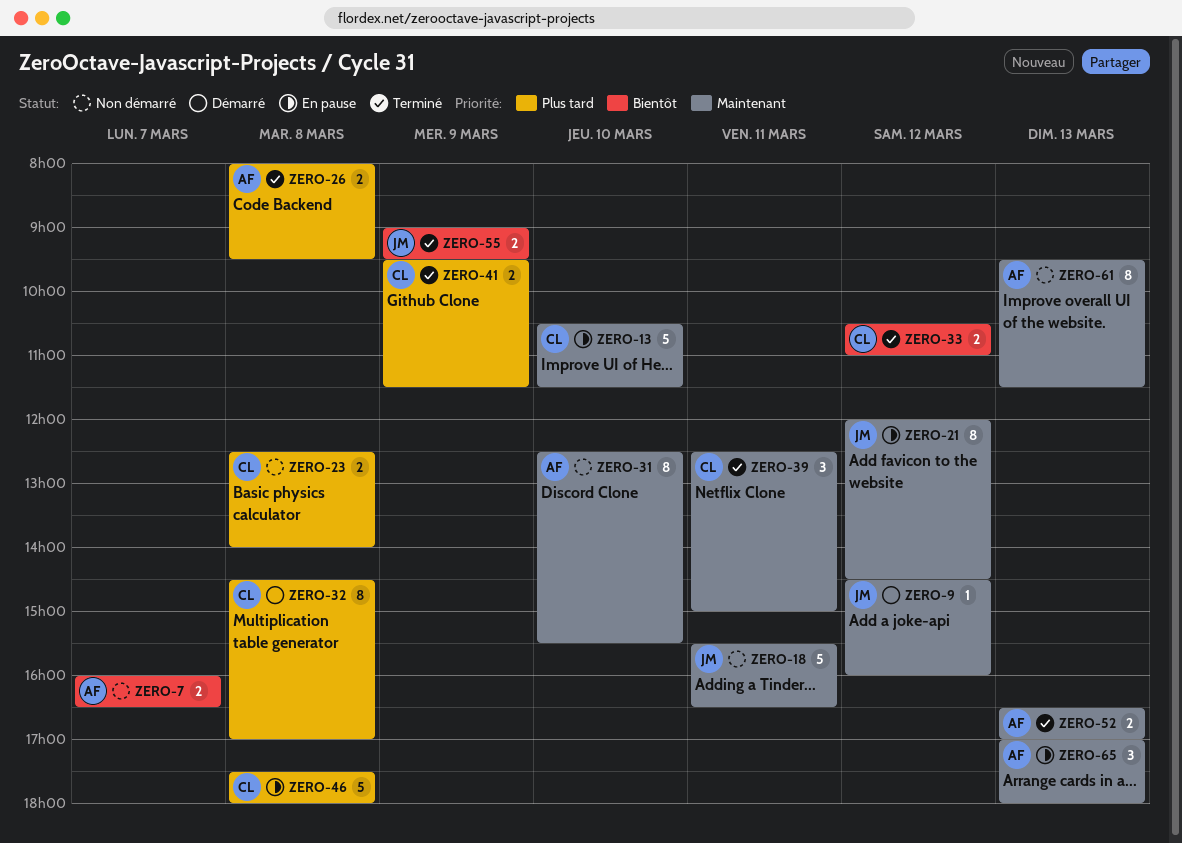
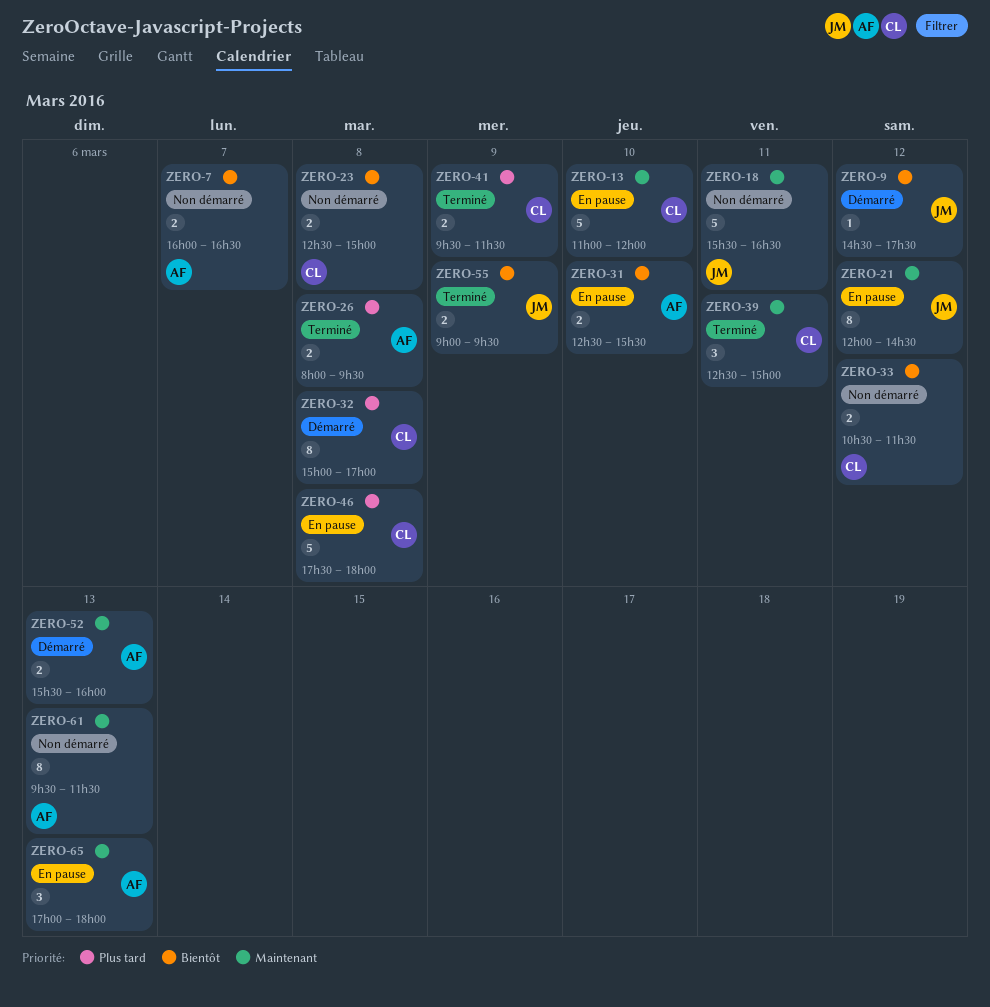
ZERO-9, priority: Maintenant -> Bientôt
ZERO-9, ends: 16:00 -> 17:30
ZERO-13, begins: 10:30 -> 11:00
ZERO-13, ends: 11:30 -> 12:00
ZERO-23, priority: Plus tard -> Bientôt
ZERO-23, ends: 14:00 -> 15:00
ZERO-31, status: Non démarré -> En pause
ZERO-31, priority: Maintenant -> Bientôt
ZERO-31, estimate: 8 -> 2
ZERO-32, begins: 14:30 -> 15:00
ZERO-33, status: Terminé -> Non démarré
ZERO-33, ends: 11:00 -> 11:30
ZERO-52, status: Terminé -> Démarré
ZERO-52, begins: 16:30 -> 15:30
ZERO-52, ends: 17:00 -> 16:00

